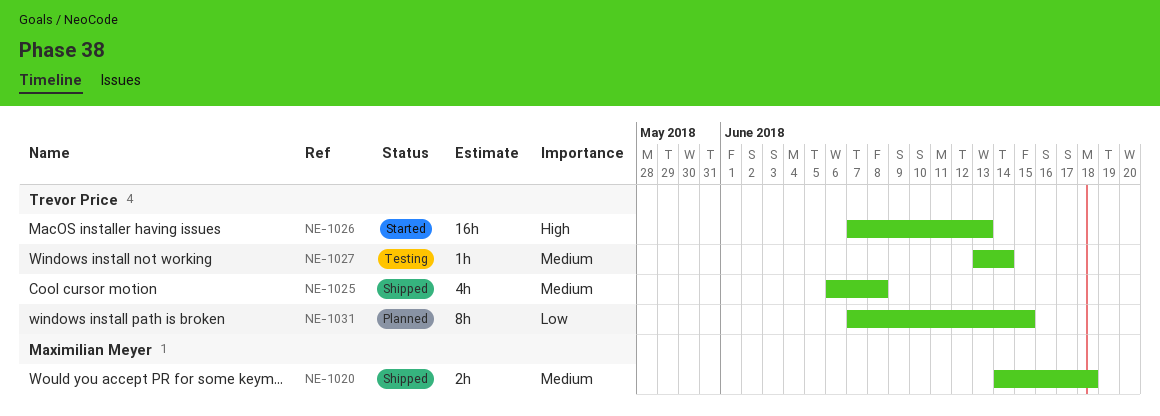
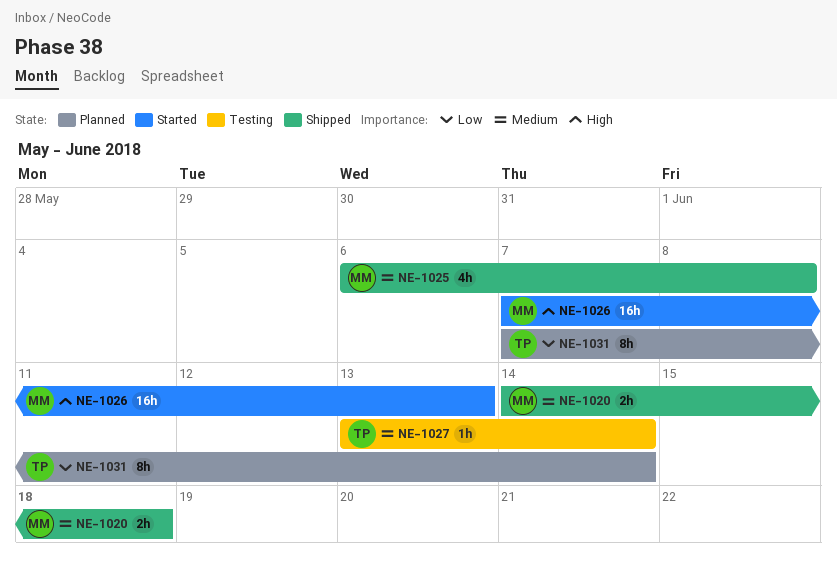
NE-1025, owner: Trevor Price -> Maximilian Meyer
NE-1026, owner: Trevor Price -> Maximilian Meyer
NE-1031, due: Jun 15 -> Jun 14

